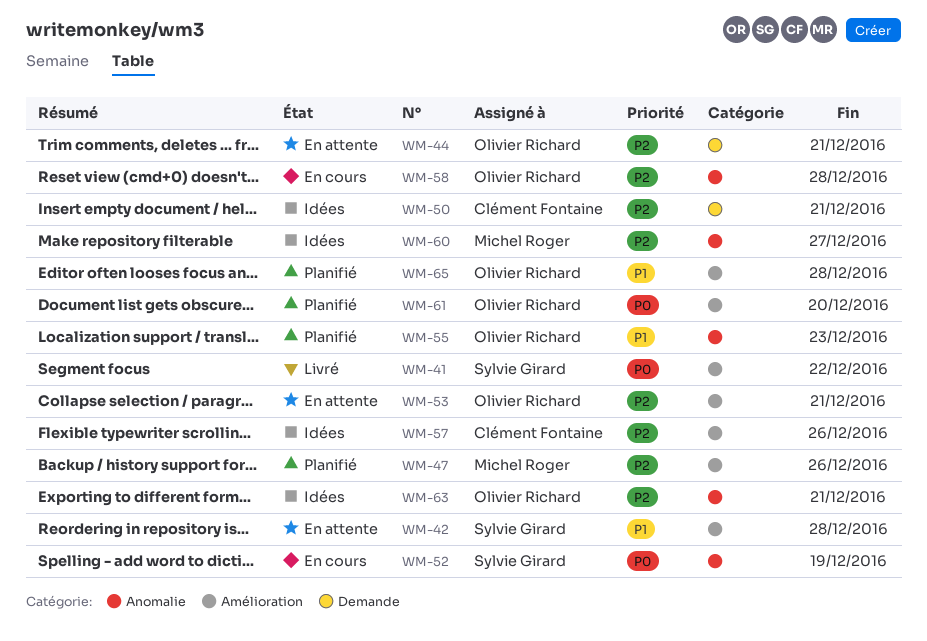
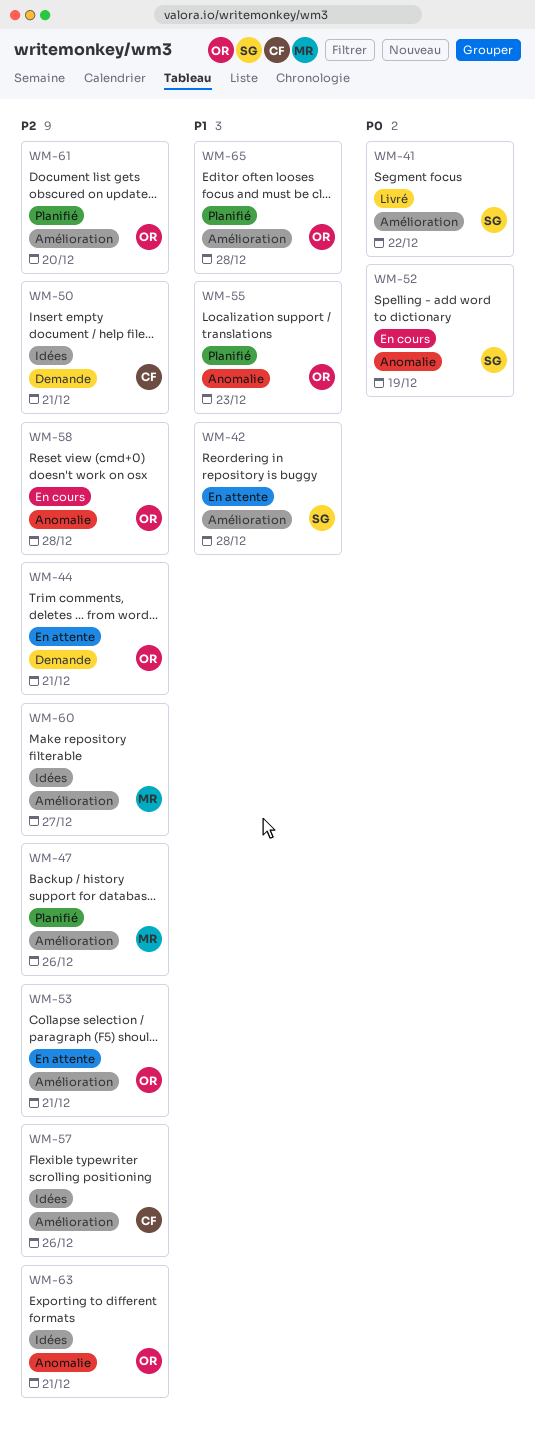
WM-60, label: Anomalie -> Amélioration
WM-61, priority: P0 -> P2

